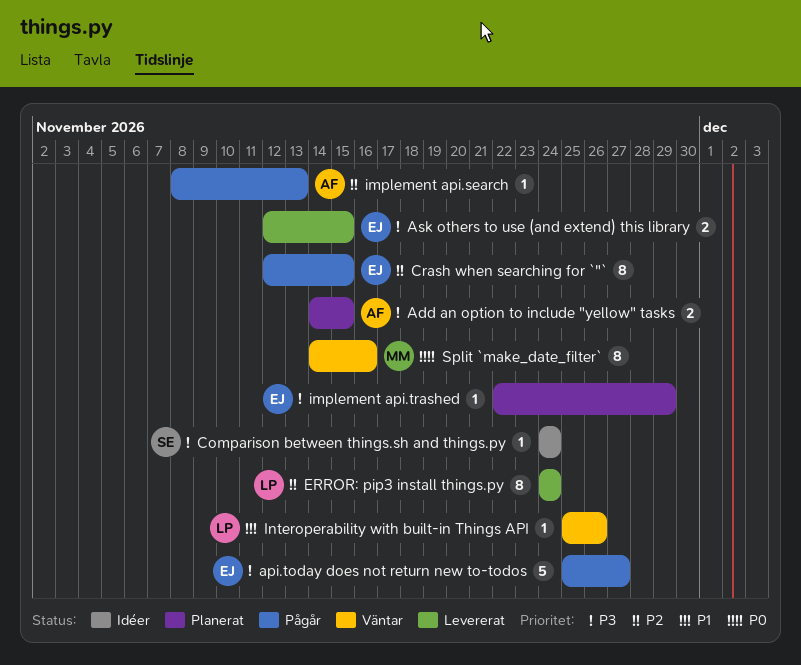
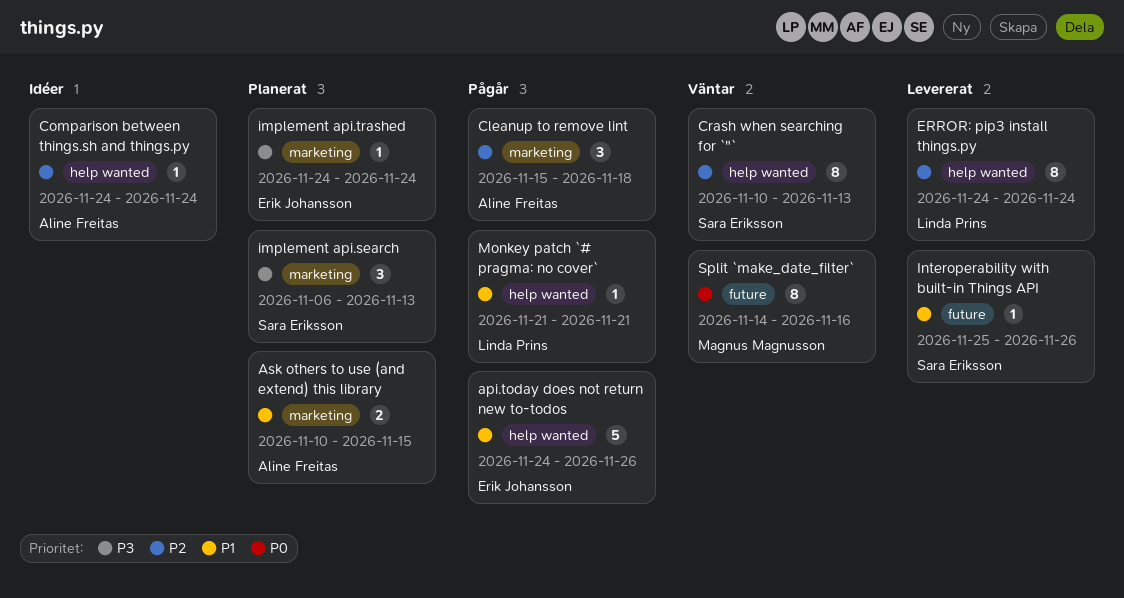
Add an option to include "yellow" tasks: present -> none
api.today does not return new to-todos, priority: P3 -> P1
api.today does not return new to-todos, start: Nov 25 -> Nov 24
api.today does not return new to-todos, due: Nov 27 -> Nov 26
Ask others to use (and extend) this library, status: Levererat -> Planerat
Ask others to use (and extend) this library, owner: Erik Johansson -> Aline Freitas
Ask others to use (and extend) this library, priority: P3 -> P1
Ask others to use (and extend) this library, start: Nov 12 -> Nov 10
Cleanup to remove lint: none -> present
Comparison between things.sh and things.py, owner: Sara Eriksson -> Aline Freitas
Comparison between things.sh and things.py, priority: P3 -> P2
Crash when searching for `"`, status: Pågår -> Väntar
Crash when searching for `"`, owner: Erik Johansson -> Sara Eriksson
Crash when searching for `"`, start: Nov 12 -> Nov 10
Crash when searching for `"`, due: Nov 15 -> Nov 13
implement api.search, status: Pågår -> Planerat
implement api.search, owner: Aline Freitas -> Sara Eriksson
implement api.search, priority: P2 -> P3
implement api.search, estimate: 1 -> 3
implement api.search, start: Nov 8 -> Nov 6
implement api.trashed, start: Nov 22 -> Nov 24
implement api.trashed, due: Nov 29 -> Nov 24
Interoperability with built-in Things API, status: Väntar -> Levererat
Interoperability with built-in Things API, owner: Linda Prins -> Sara Eriksson
Monkey patch `# pragma: no cover`: none -> present

